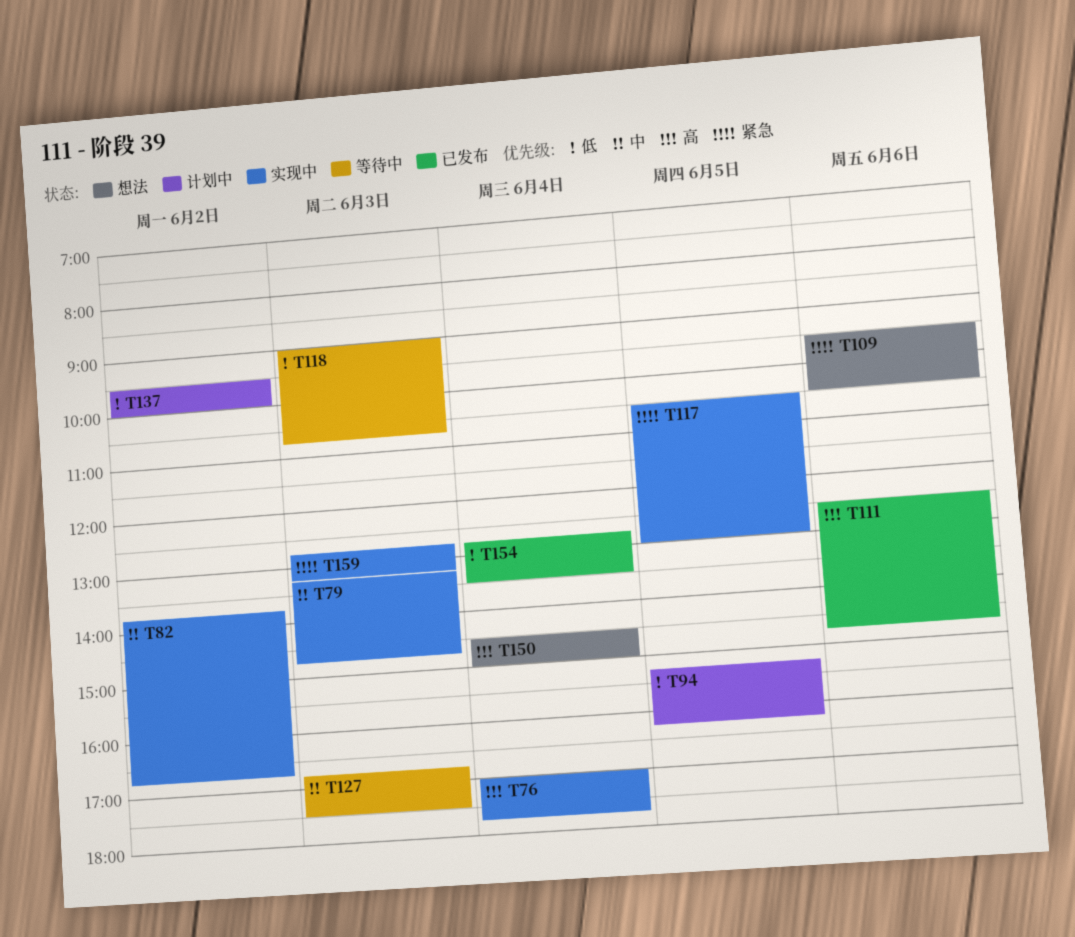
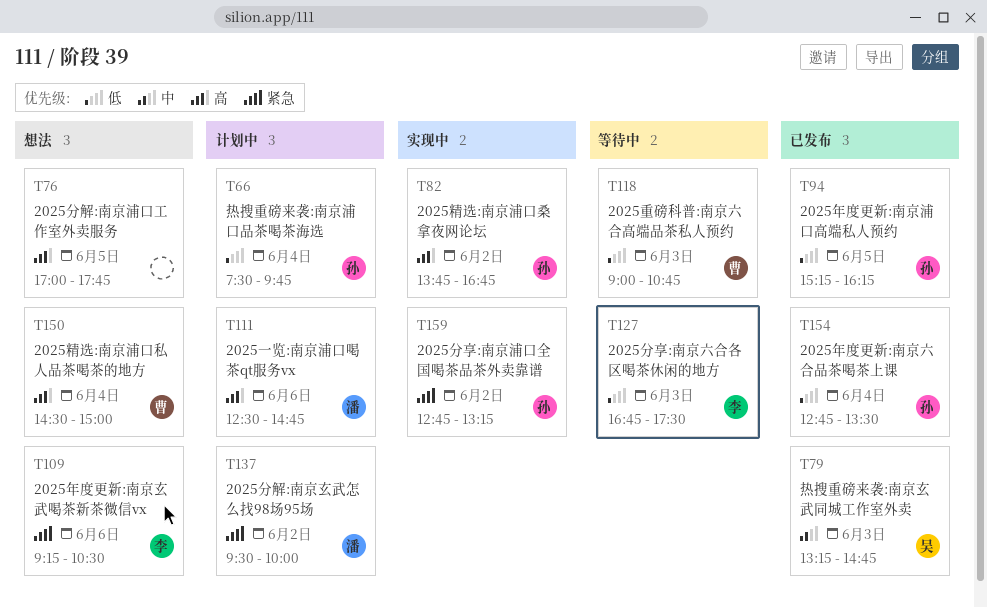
T66: none -> present
T76, status: 实现中 -> 想法
T76, day: Jun 4 -> Jun 5
T79, status: 实现中 -> 已发布
T82, priority: 中 -> 高
T94, status: 计划中 -> 已发布
T109, begins: 09:30 -> 09:15
T111, status: 已发布 -> 计划中
T117: present -> none
T127, priority: 中 -> 低
T137, priority: 低 -> 紧急
T159, day: Jun 3 -> Jun 2

